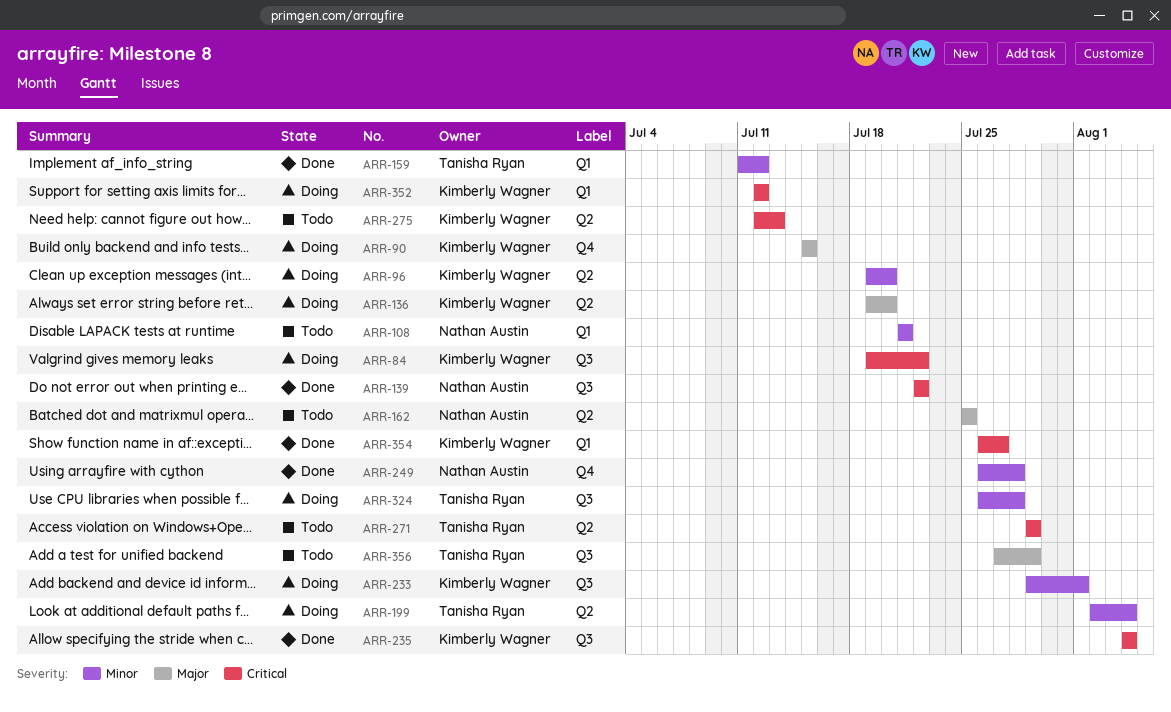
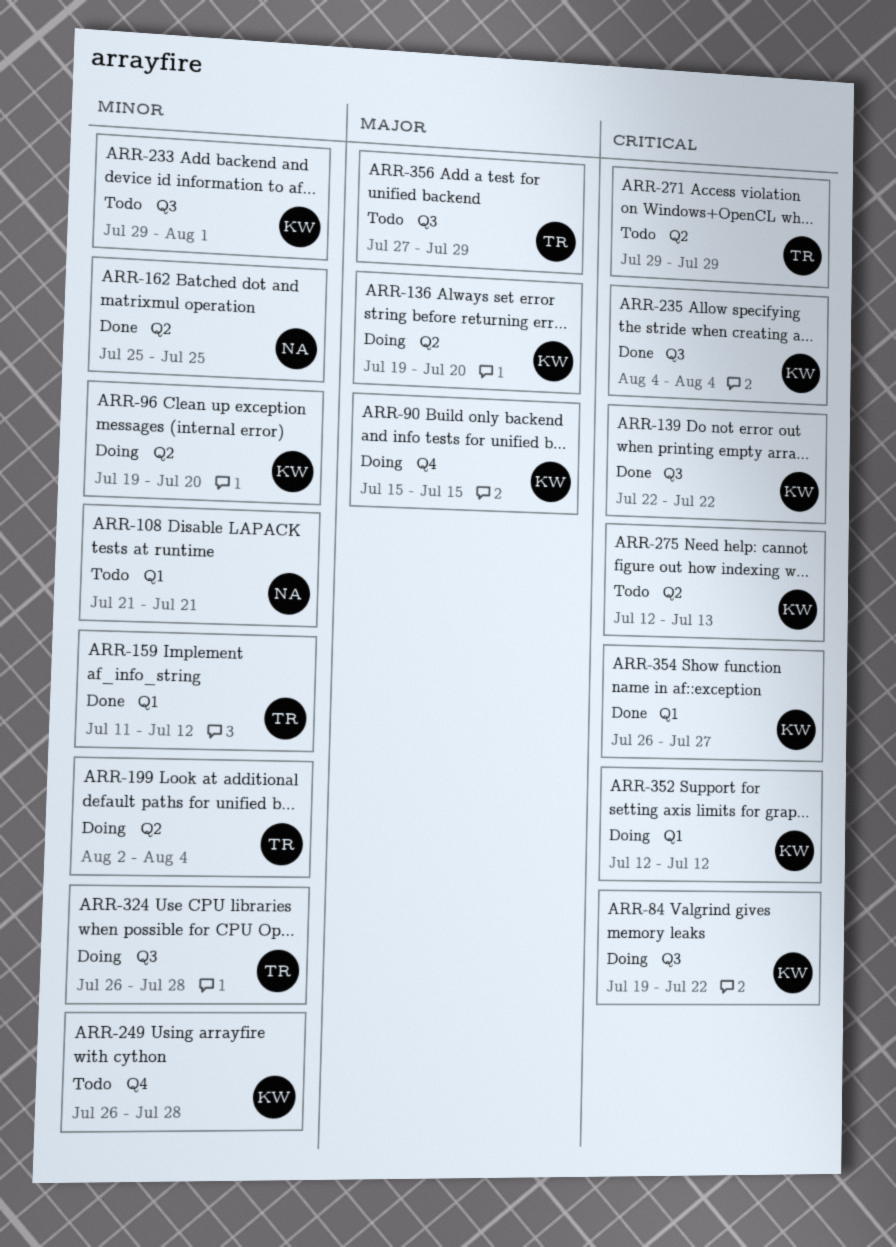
ARR-139, owner: Nathan Austin -> Kimberly Wagner
ARR-162, status: Todo -> Done
ARR-162, priority: Major -> Minor
ARR-233, status: Doing -> Todo
ARR-249, status: Done -> Todo
ARR-249, owner: Nathan Austin -> Kimberly Wagner

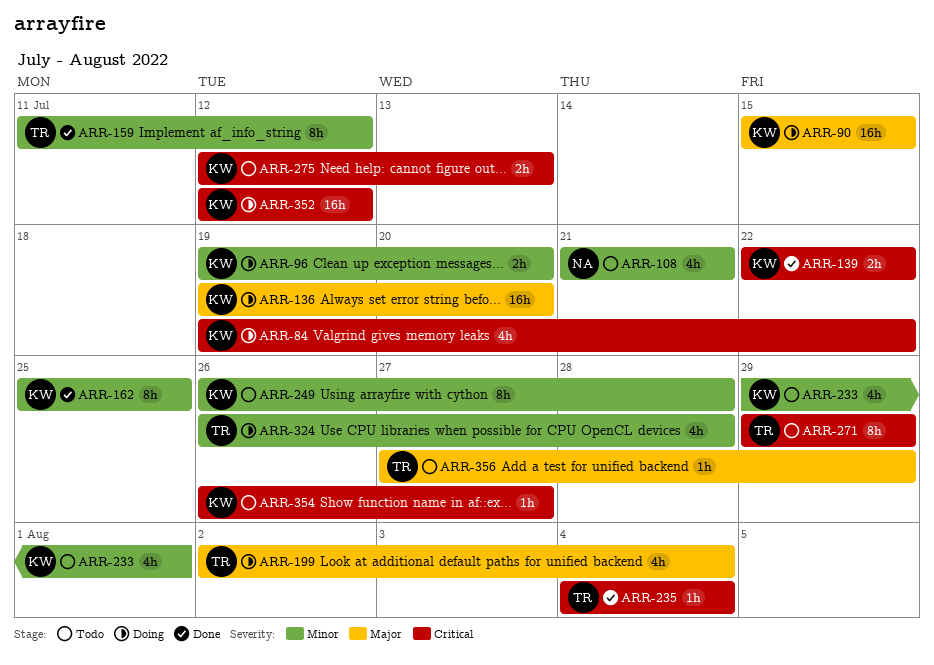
ARR-162, owner: NA -> KW
ARR-199, priority: Minor -> Major
ARR-235, owner: KW -> TR
ARR-354, status: Done -> Todo

